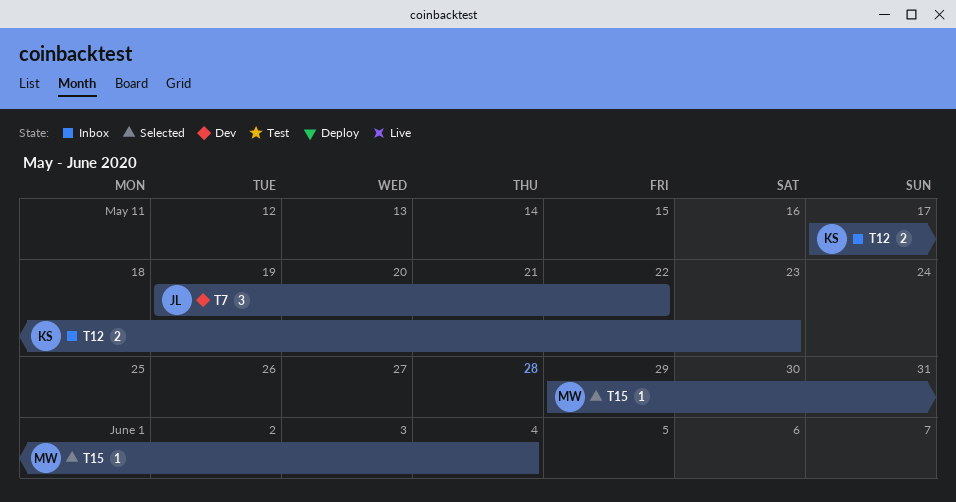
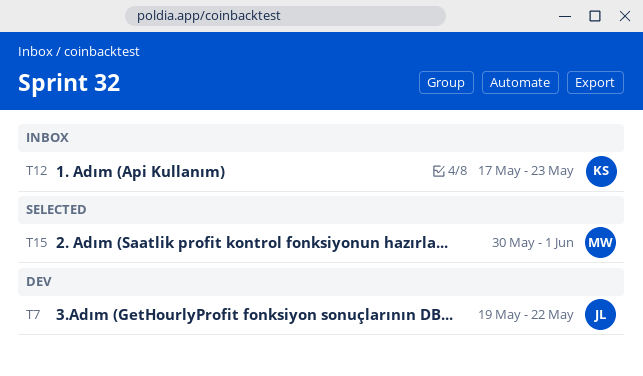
T15, start: May 29 -> May 30
T15, due: Jun 4 -> Jun 1

